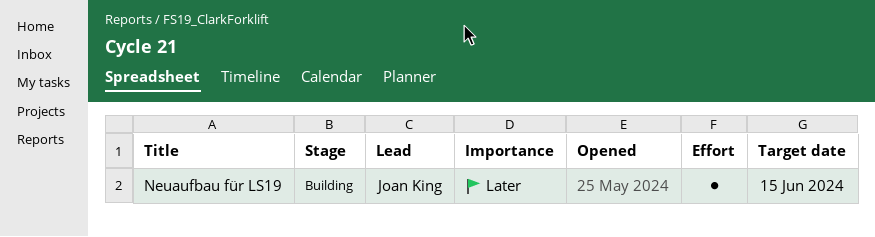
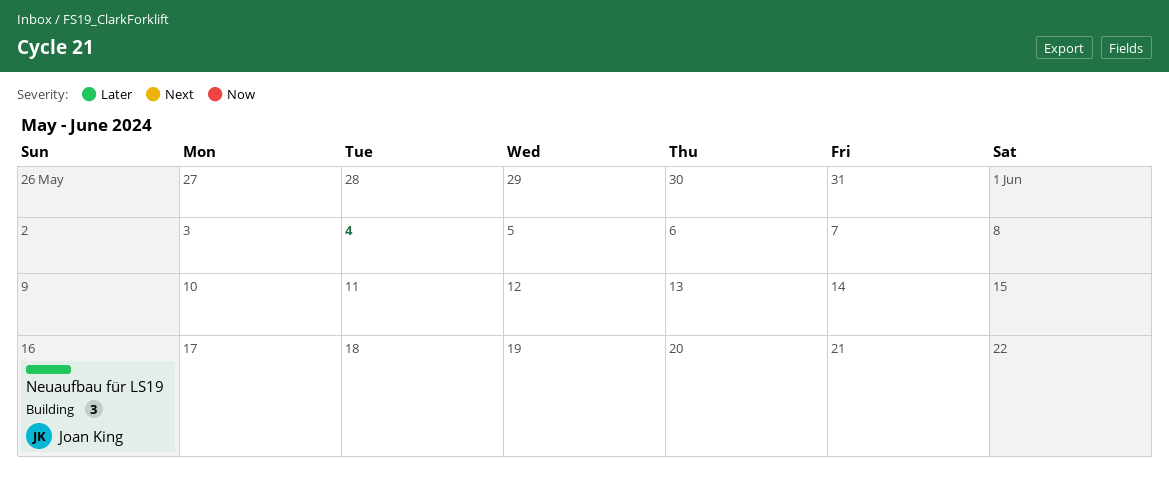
Neuaufbau für LS19, estimate: 1 -> 3
Neuaufbau für LS19, due: Jun 15 -> Jun 16

